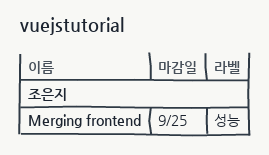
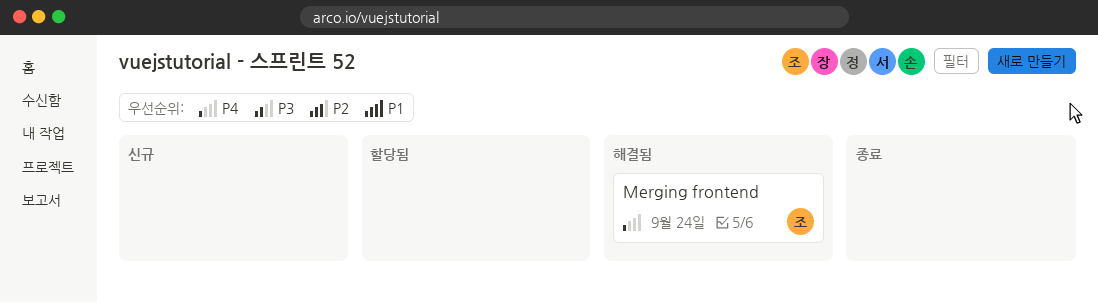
Merging frontend, due: Sep 25 -> Sep 24

